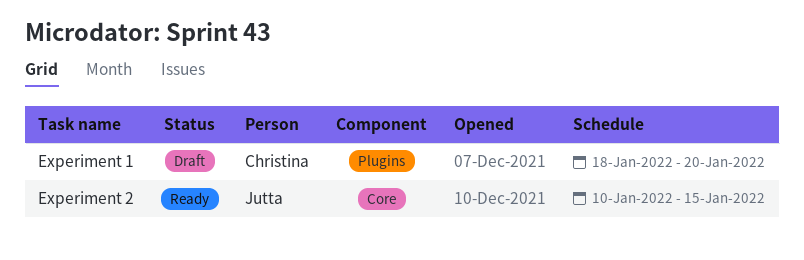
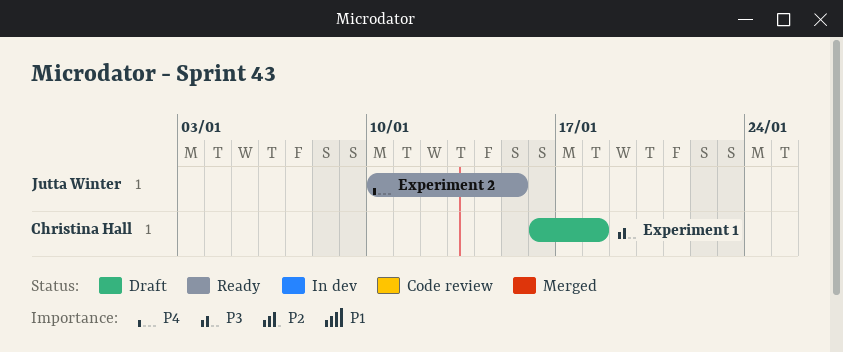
Experiment 1, start: Jan 18 -> Jan 16
Experiment 1, due: Jan 20 -> Jan 18

